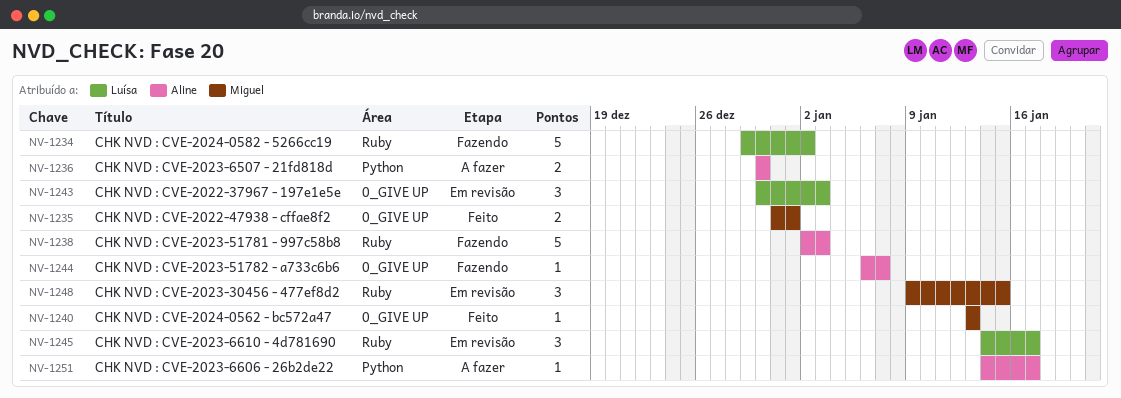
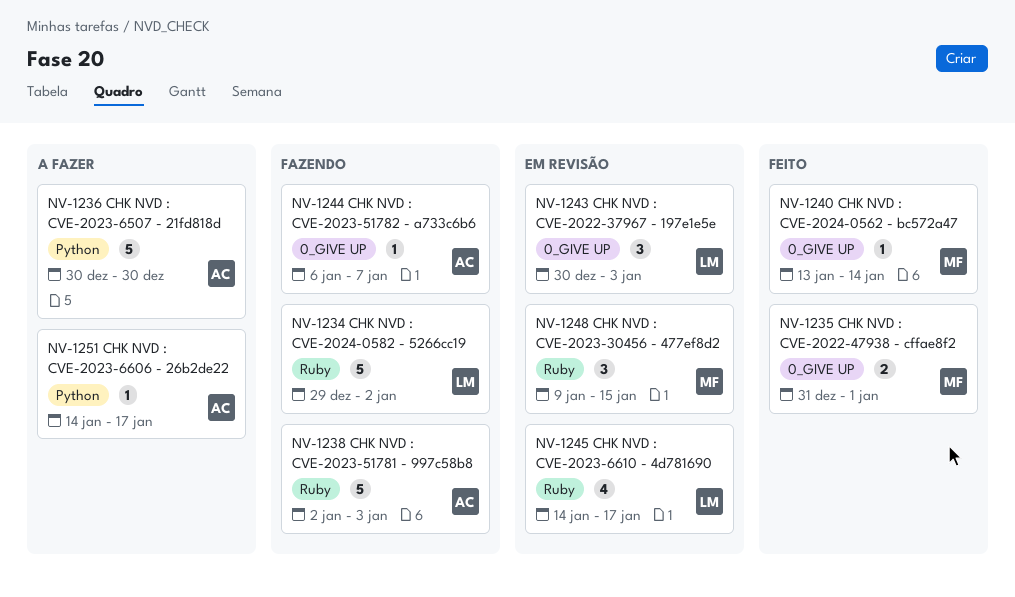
NV-1236, estimate: 2 -> 5
NV-1240, due: Jan 13 -> Jan 14
NV-1245, estimate: 3 -> 4

